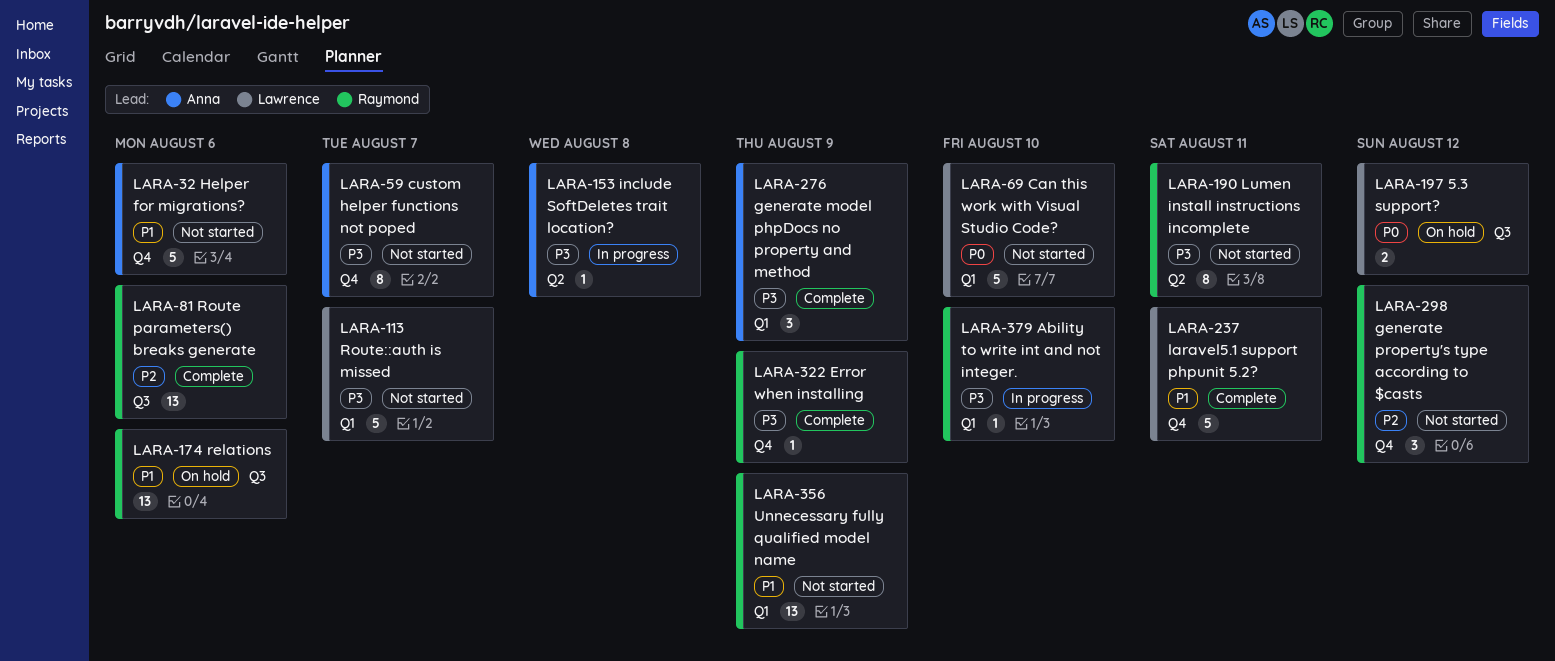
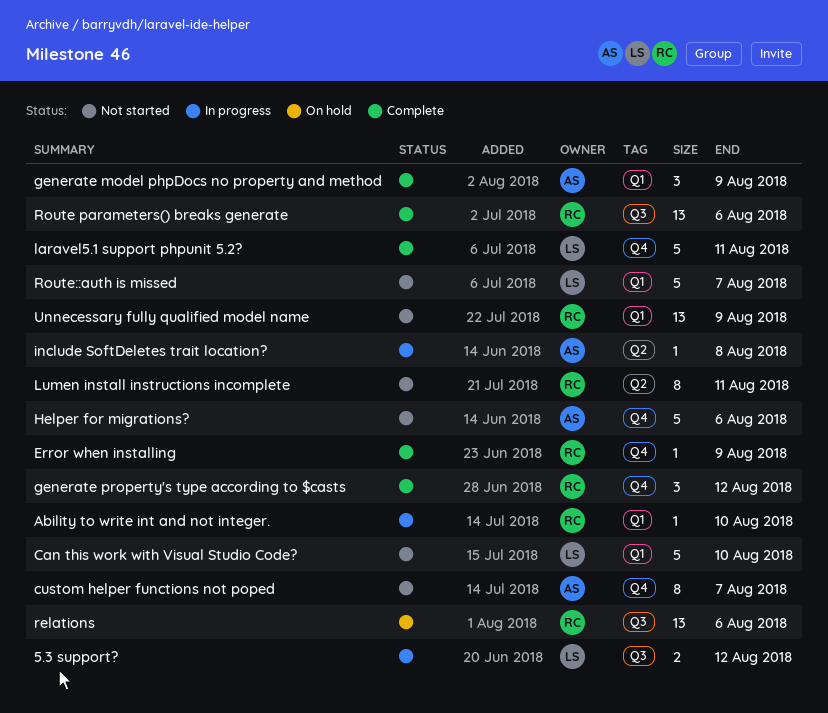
5.3 support?, status: On hold -> In progress
generate property's type according to $casts, status: Not started -> Complete

